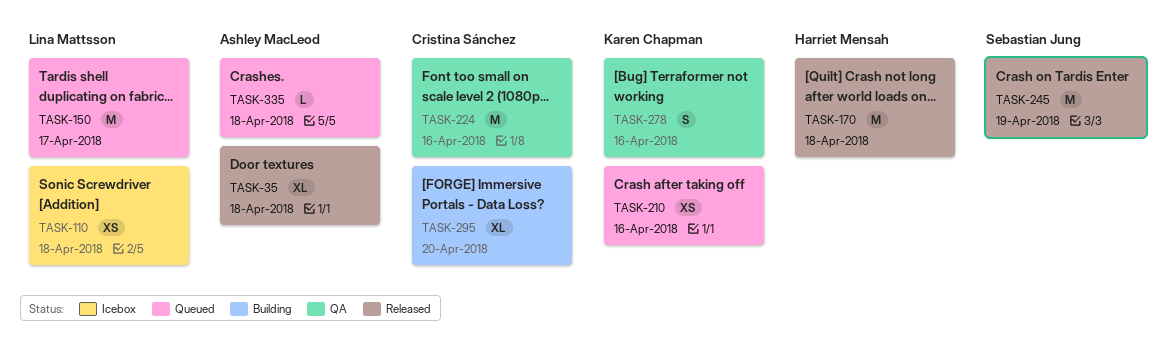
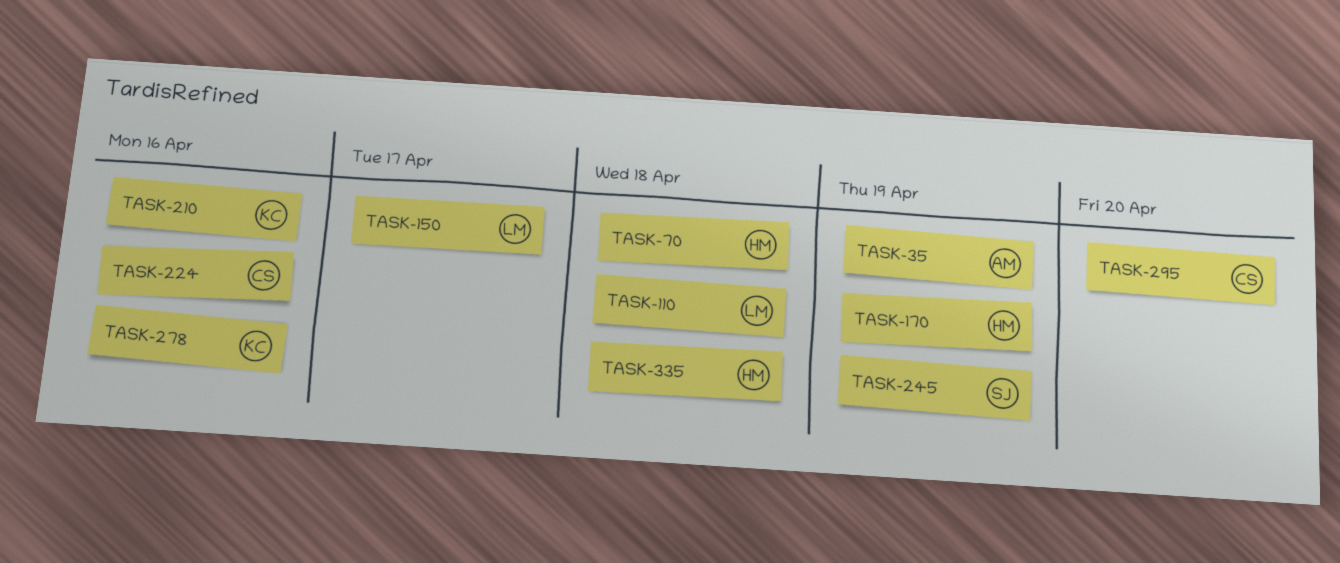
TASK-35, due: Apr 18 -> Apr 19
TASK-70: none -> present
TASK-170, due: Apr 18 -> Apr 19
TASK-335, owner: Ashley MacLeod -> Harriet Mensah

